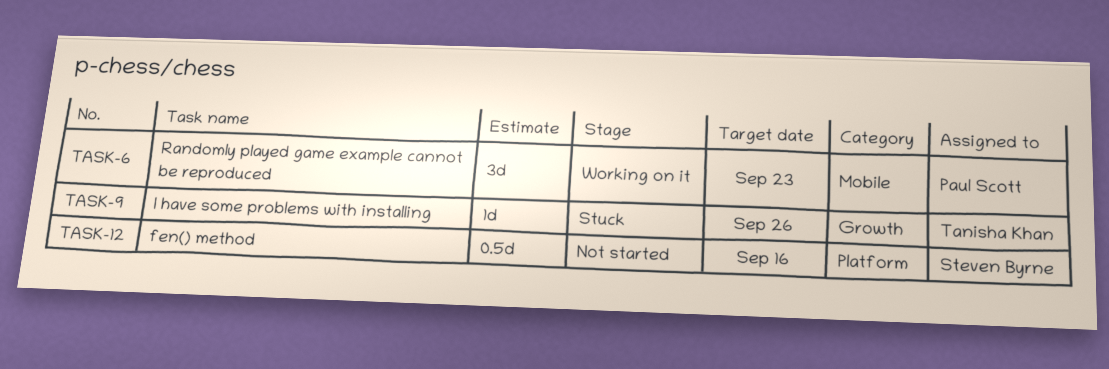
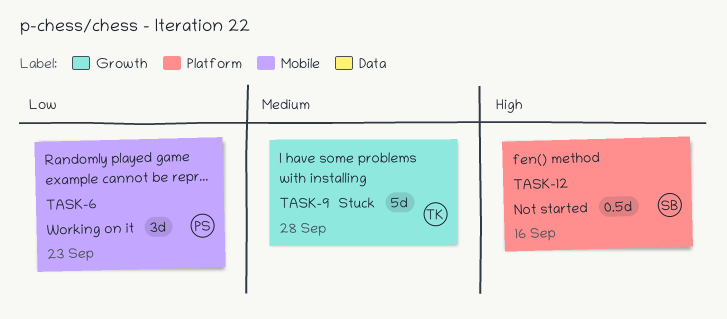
TASK-9, estimate: 1d -> 5d
TASK-9, due: Sep 26 -> Sep 28

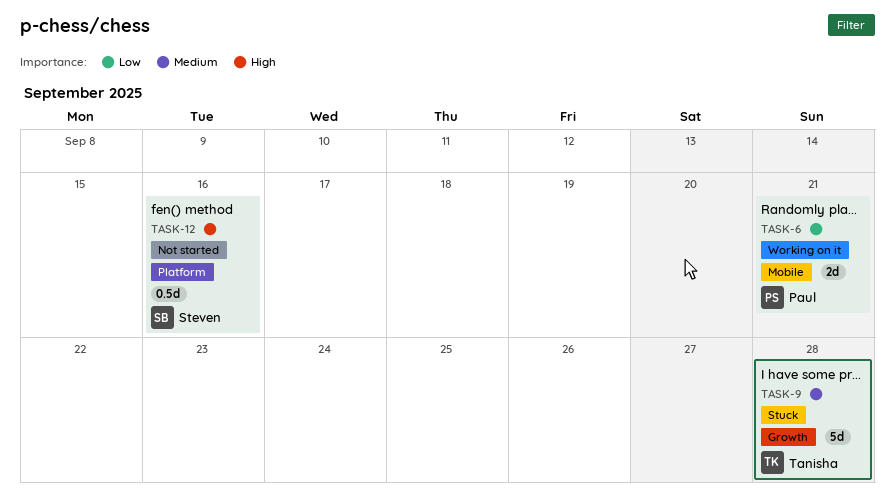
TASK-6, estimate: 3d -> 2d
TASK-6, due: Sep 23 -> Sep 21

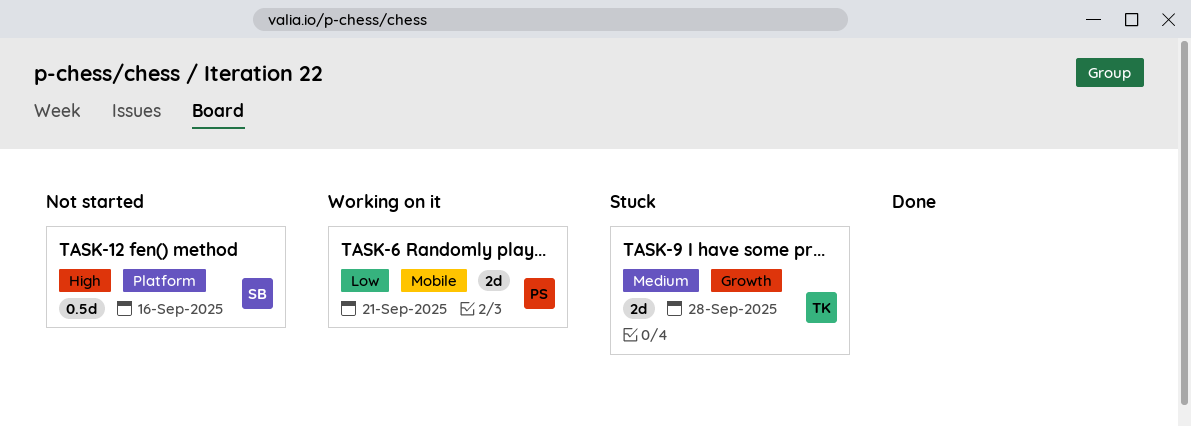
TASK-9, estimate: 5d -> 2d

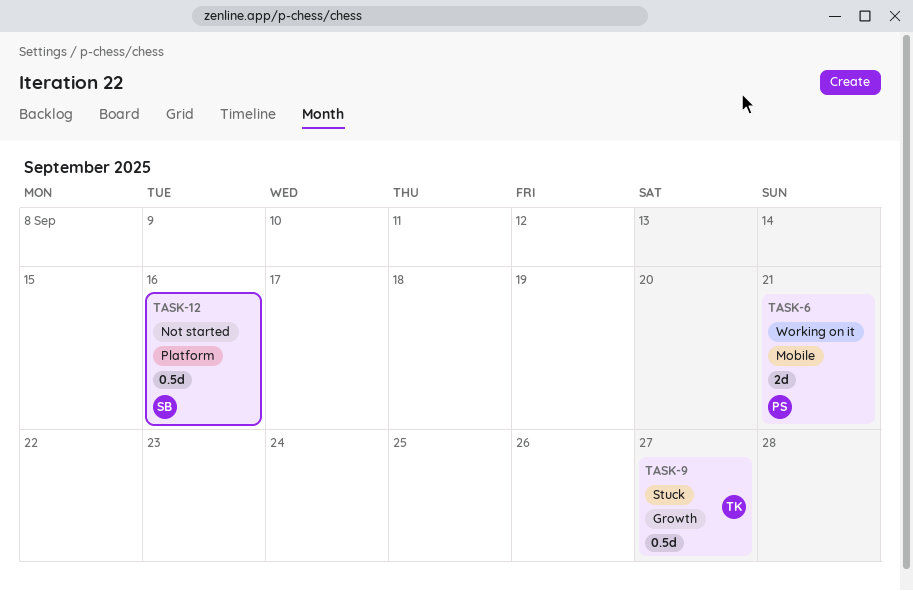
TASK-9, estimate: 2d -> 0.5d
TASK-9, due: Sep 28 -> Sep 27

